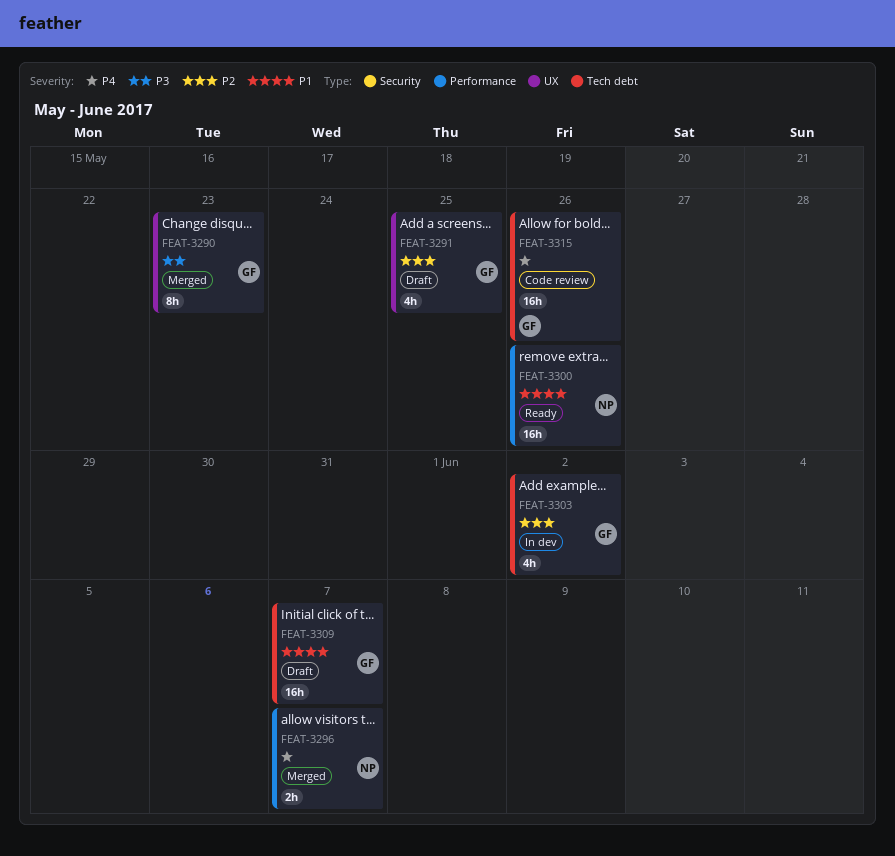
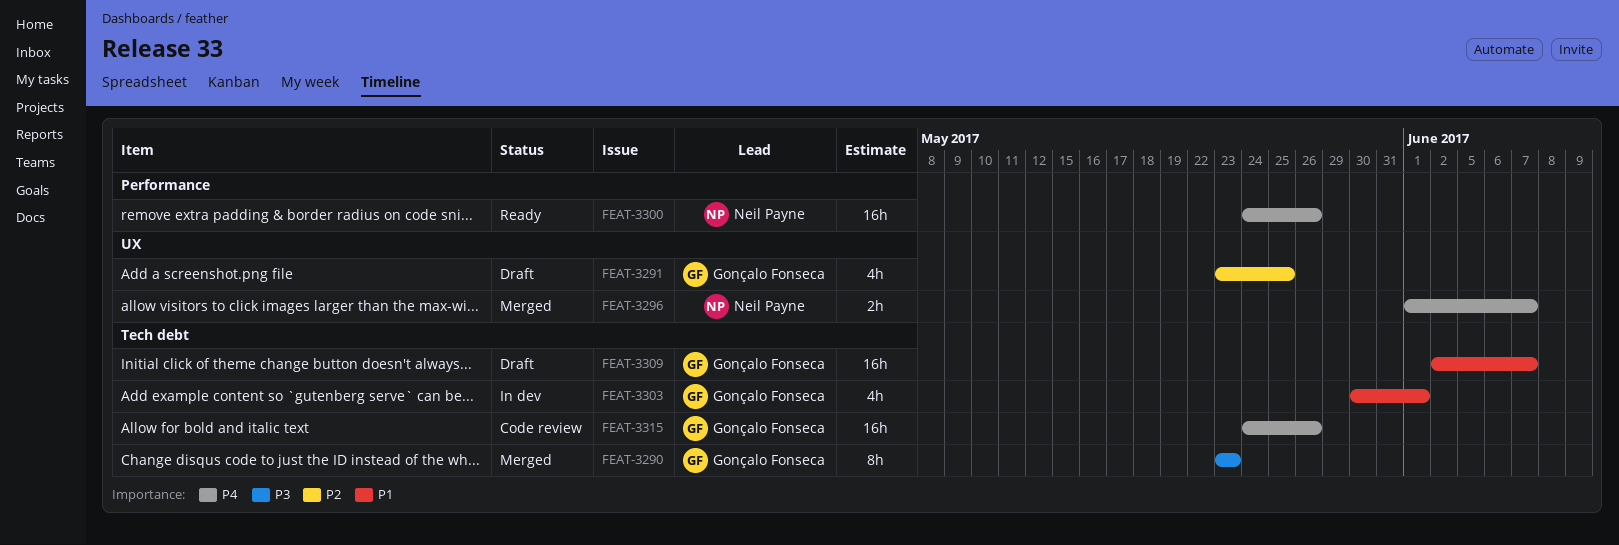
FEAT-3290, label: UX -> Tech debt
FEAT-3296, label: Performance -> UX
FEAT-3300, priority: P1 -> P4
FEAT-3303, priority: P2 -> P1
FEAT-3303, due: Jun 2 -> Jun 1

